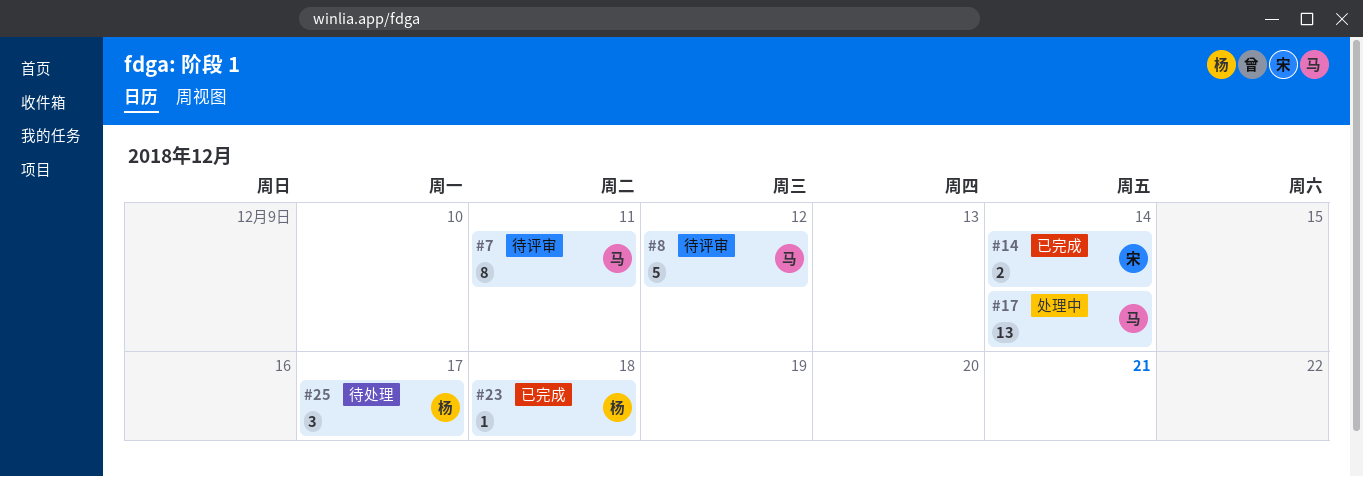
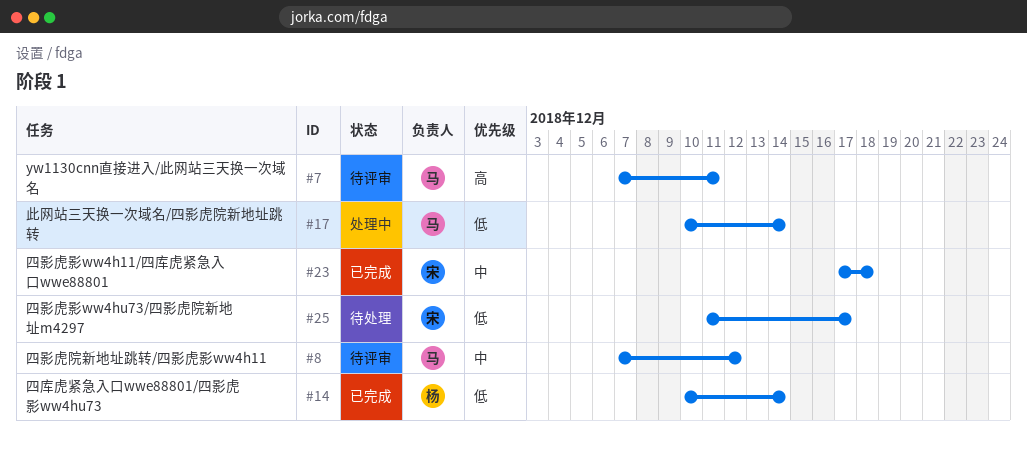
#14, owner: 宋 -> 杨
#23, owner: 杨 -> 宋
#25, owner: 杨 -> 宋

